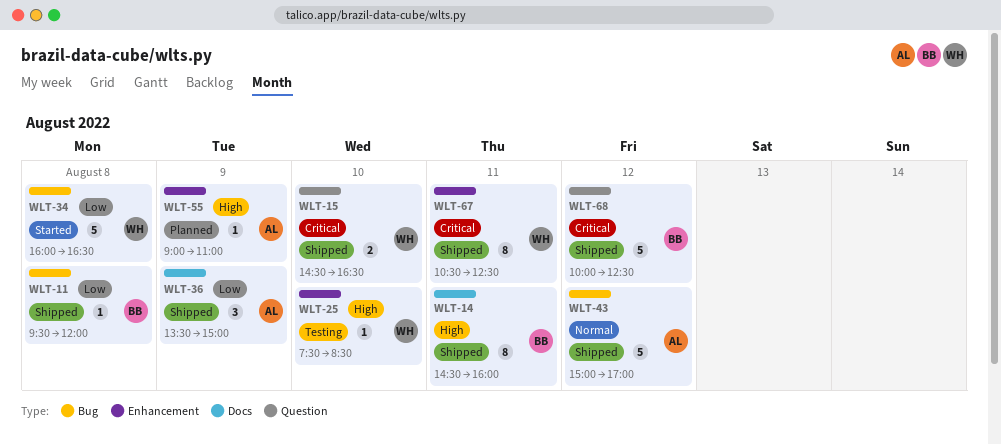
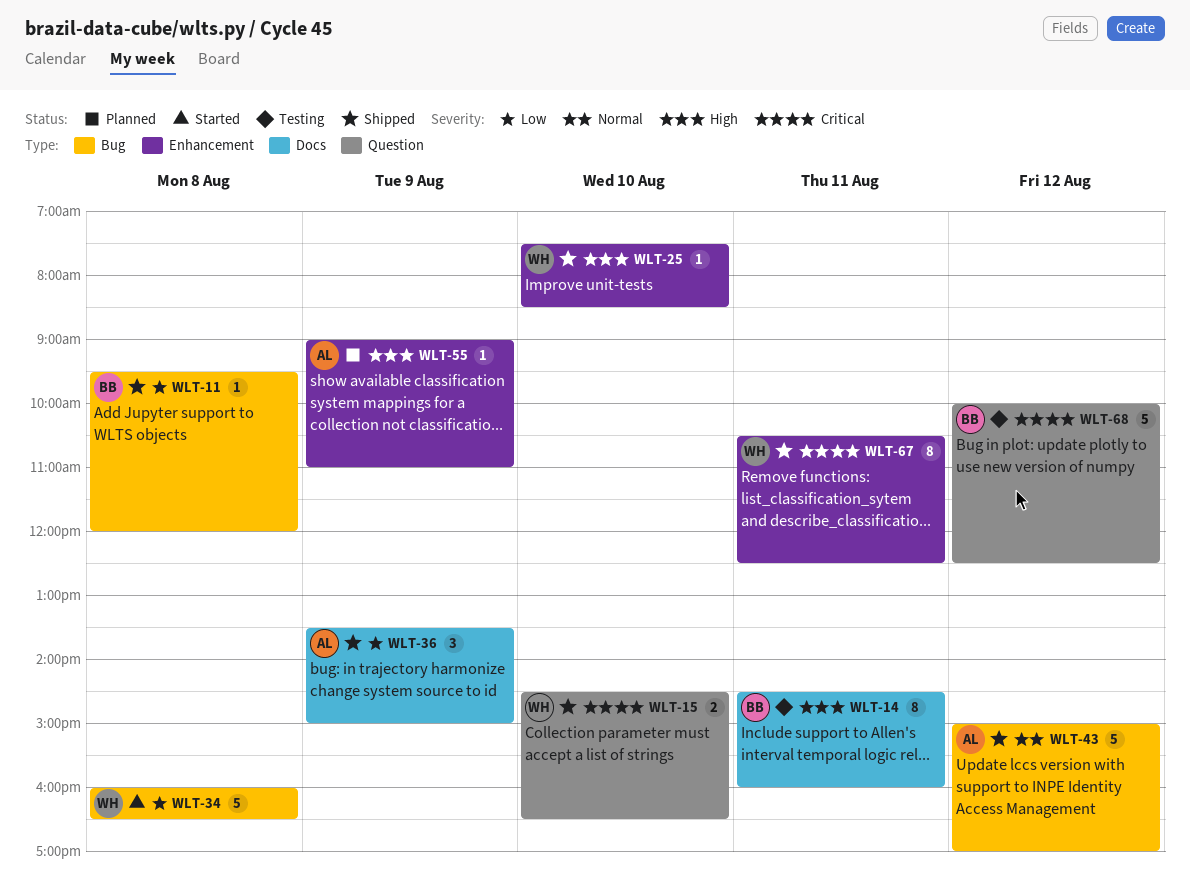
WLT-14, status: Shipped -> Testing
WLT-25, status: Testing -> Shipped
WLT-68, status: Shipped -> Testing

